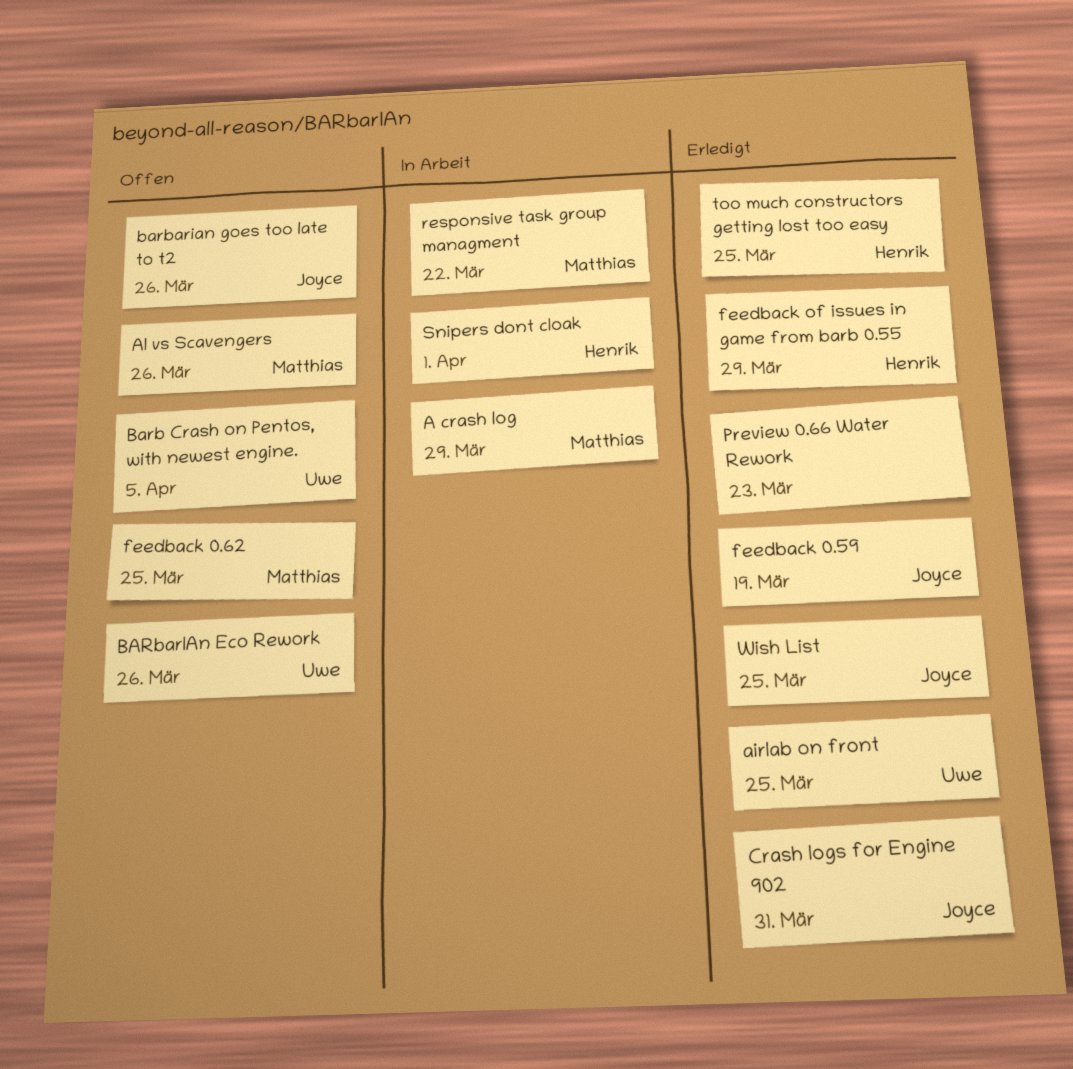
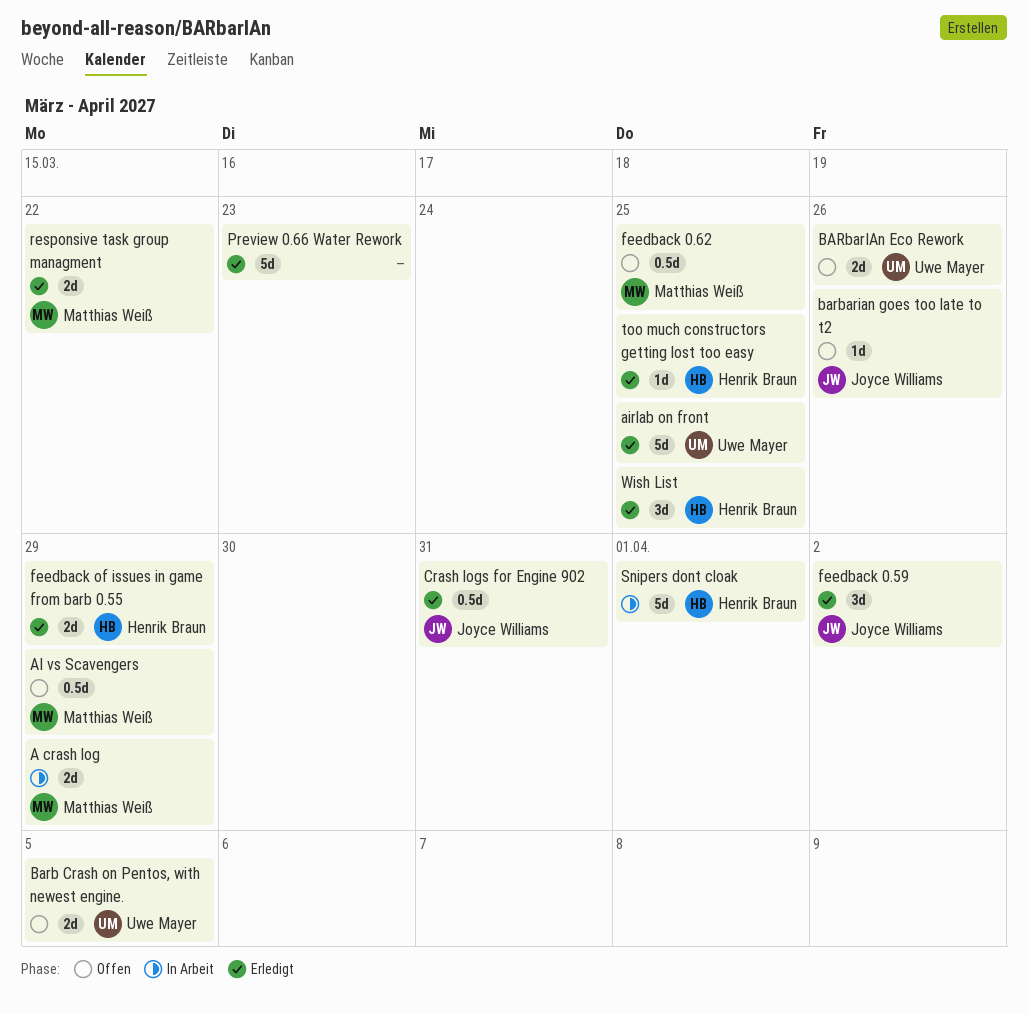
AI vs Scavengers, due: Mar 26 -> Mar 29
feedback 0.59, due: Mar 19 -> Apr 2
responsive task group managment, status: In Arbeit -> Erledigt
Wish List, owner: Joyce Williams -> Henrik Braun

